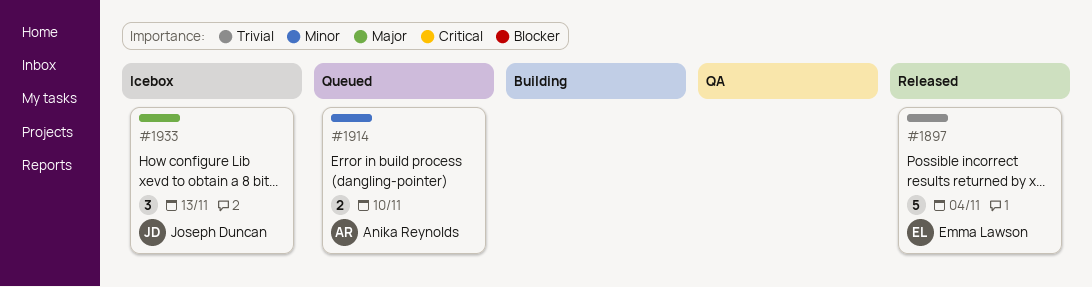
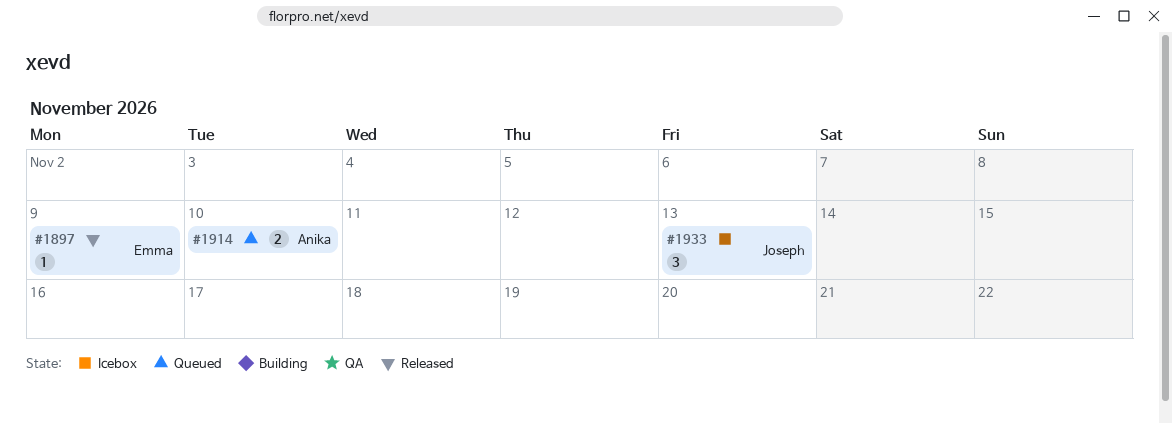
#1897, estimate: 5 -> 1
#1897, due: Nov 4 -> Nov 9

